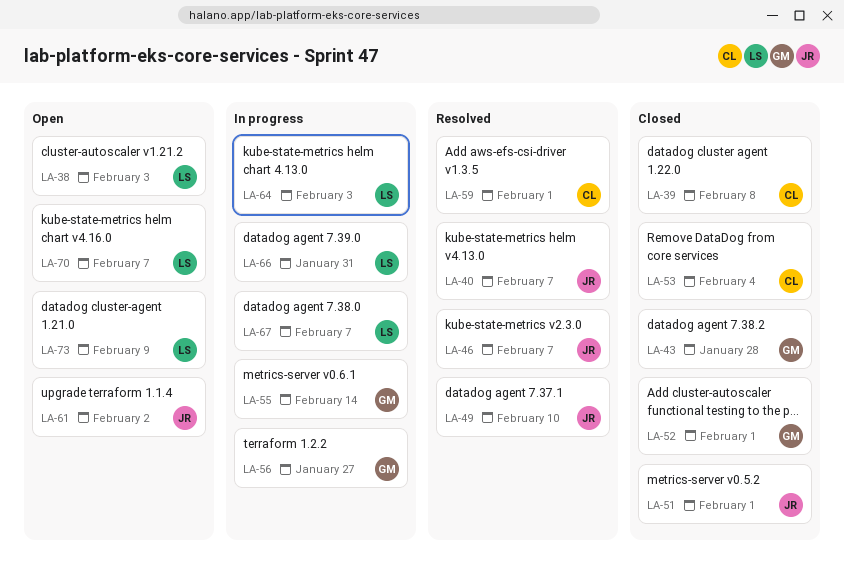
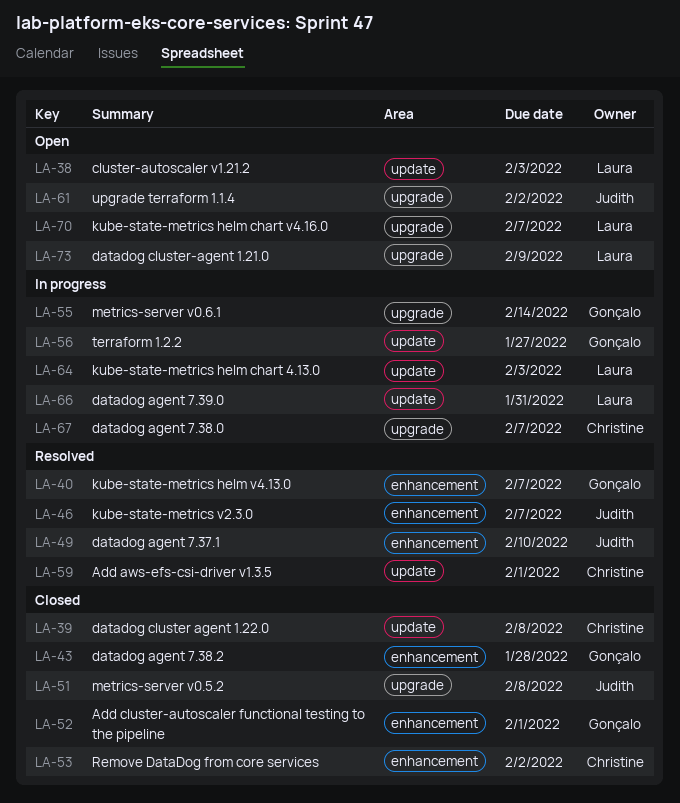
LA-40, owner: Judith -> Gonçalo
LA-51, due: Feb 1 -> Feb 8
LA-53, due: Feb 4 -> Feb 2
LA-67, owner: Laura -> Christine

